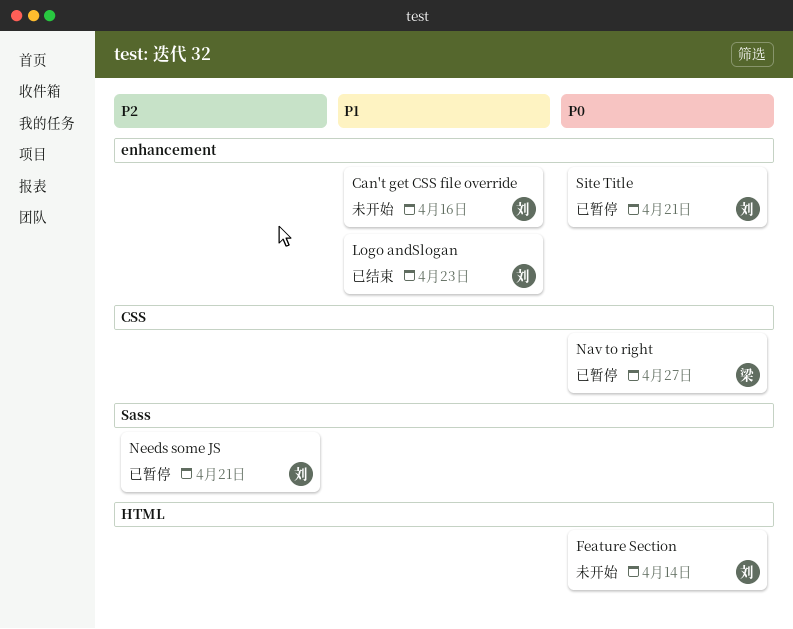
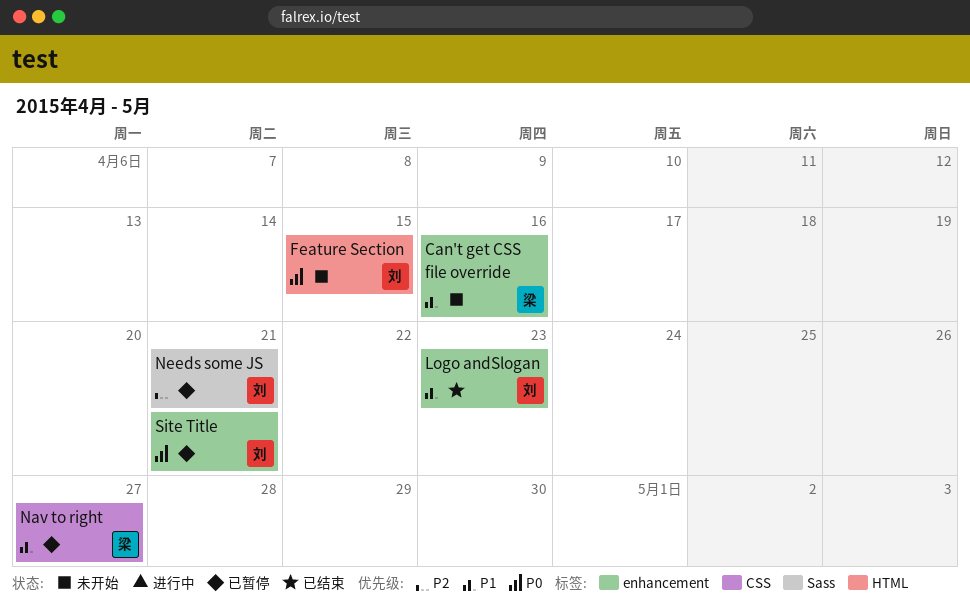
Can't get CSS file override, owner: 刘 -> 梁
Feature Section, due: Apr 14 -> Apr 15
Nav to right, priority: P0 -> P1

